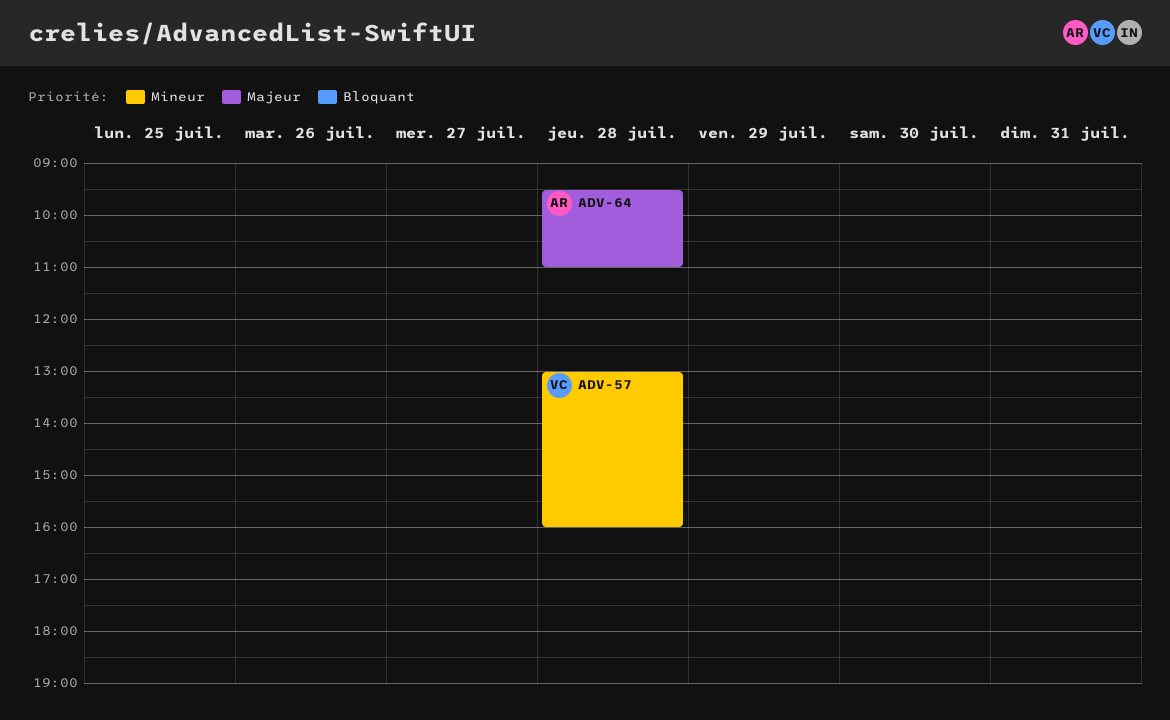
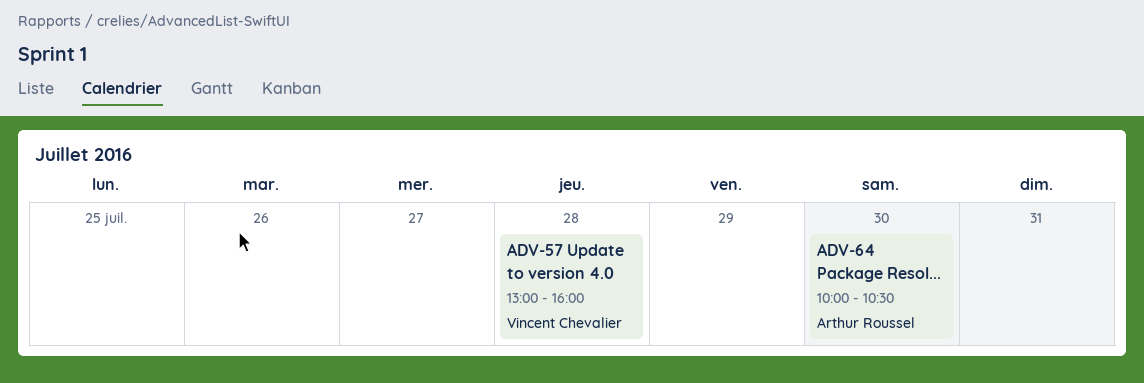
ADV-64, day: Jul 28 -> Jul 30
ADV-64, begins: 09:30 -> 10:00
ADV-64, ends: 11:00 -> 10:30

